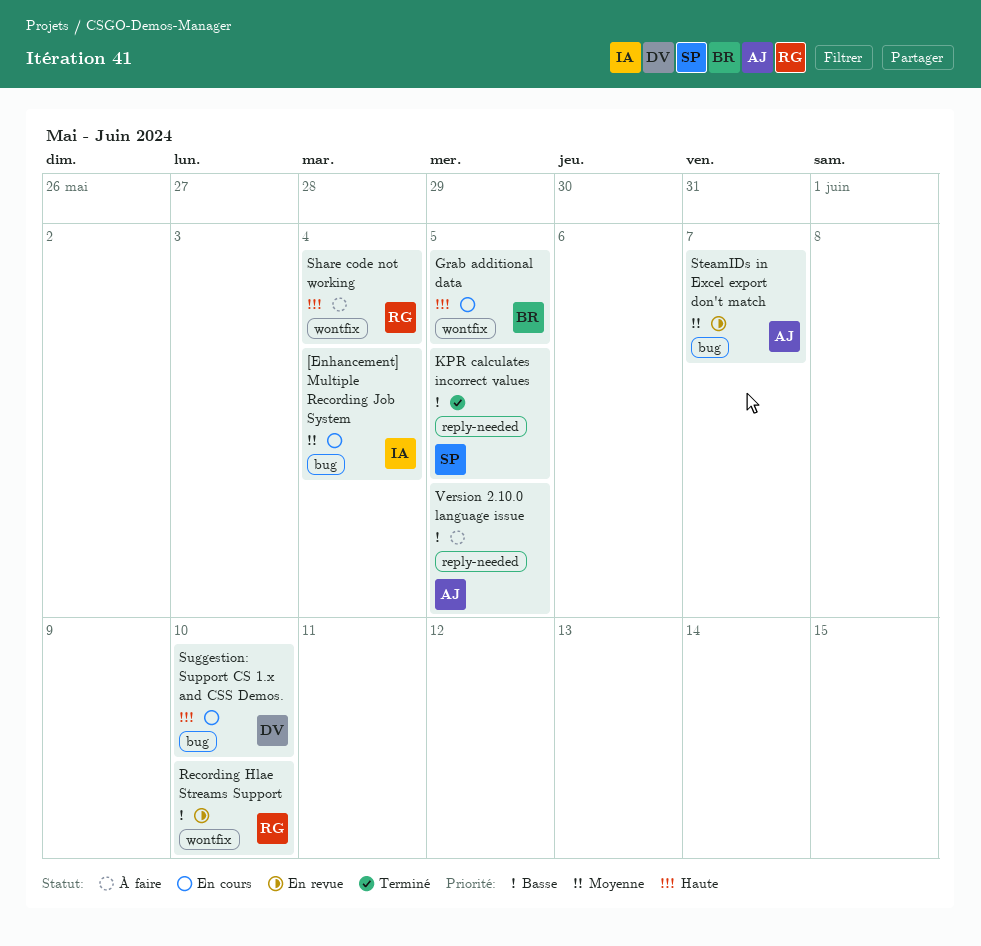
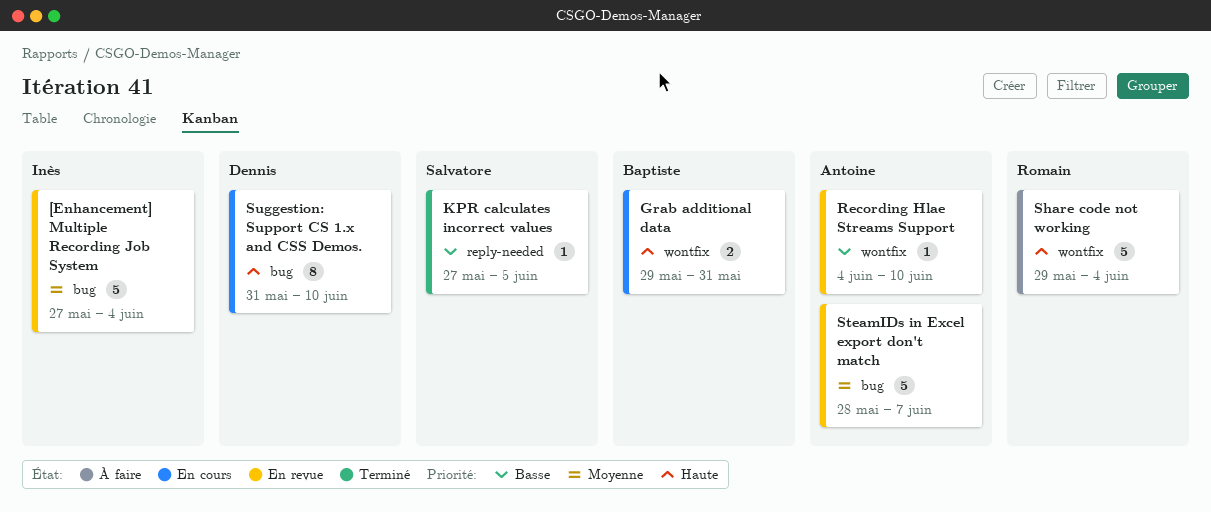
[Enhancement] Multiple Recording Job System, status: En cours -> En revue
Grab additional data, due: Jun 5 -> May 31
Recording Hlae Streams Support, owner: Romain -> Antoine
Version 2.10.0 language issue: present -> none

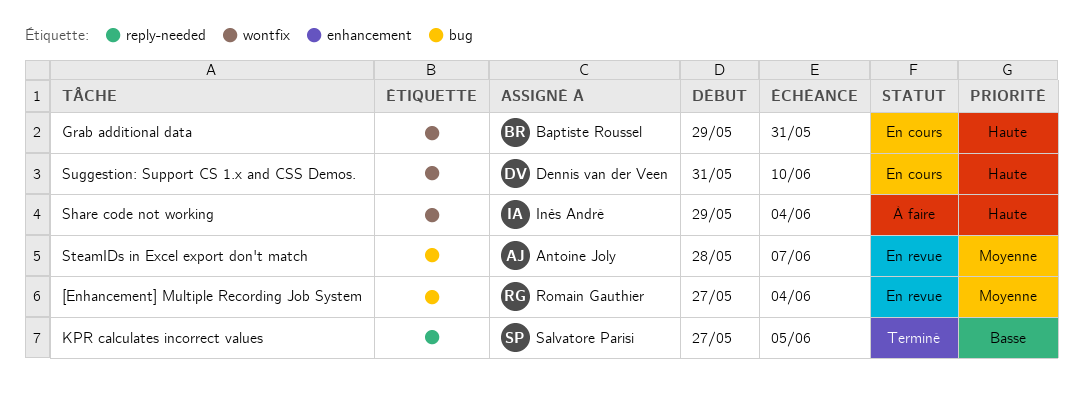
[Enhancement] Multiple Recording Job System, owner: Inès André -> Romain Gauthier
Recording Hlae Streams Support: present -> none
Share code not working, owner: Romain Gauthier -> Inès André
Suggestion: Support CS 1.x and CSS Demos., label: bug -> wontfix

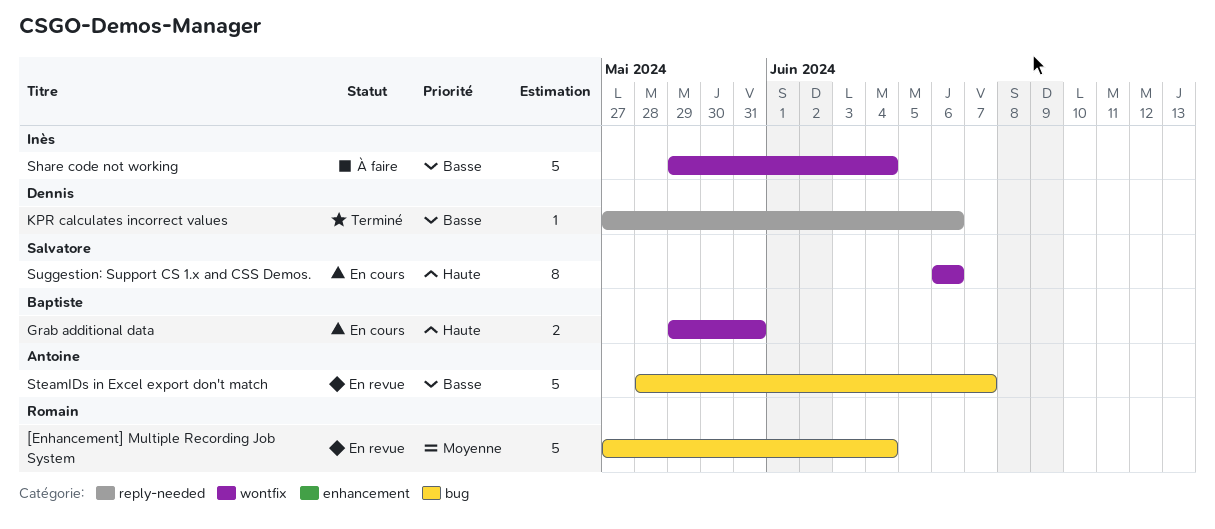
KPR calculates incorrect values, owner: Salvatore Parisi -> Dennis van der Veen
KPR calculates incorrect values, due: Jun 5 -> Jun 6
Share code not working, priority: Haute -> Basse
SteamIDs in Excel export don't match, priority: Moyenne -> Basse
Suggestion: Support CS 1.x and CSS Demos., owner: Dennis van der Veen -> Salvatore Parisi
Suggestion: Support CS 1.x and CSS Demos., start: May 31 -> Jun 6
Suggestion: Support CS 1.x and CSS Demos., due: Jun 10 -> Jun 6

